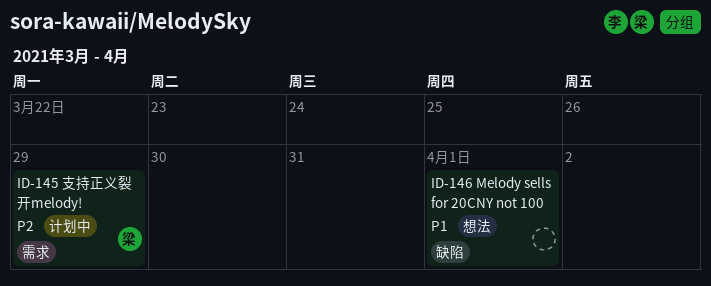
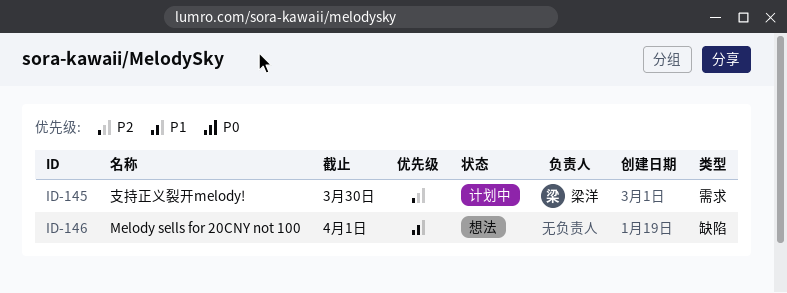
ID-145, due: Mar 29 -> Mar 30

